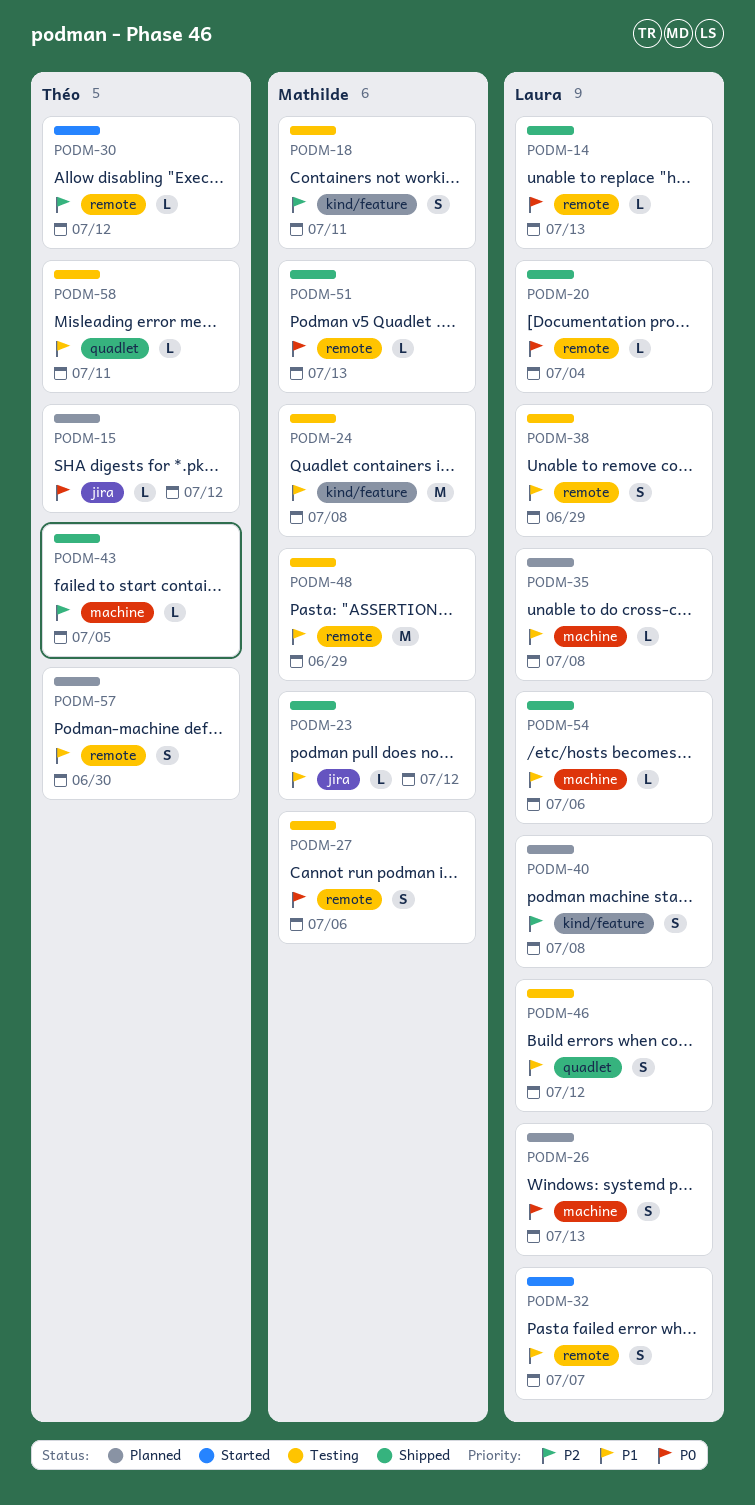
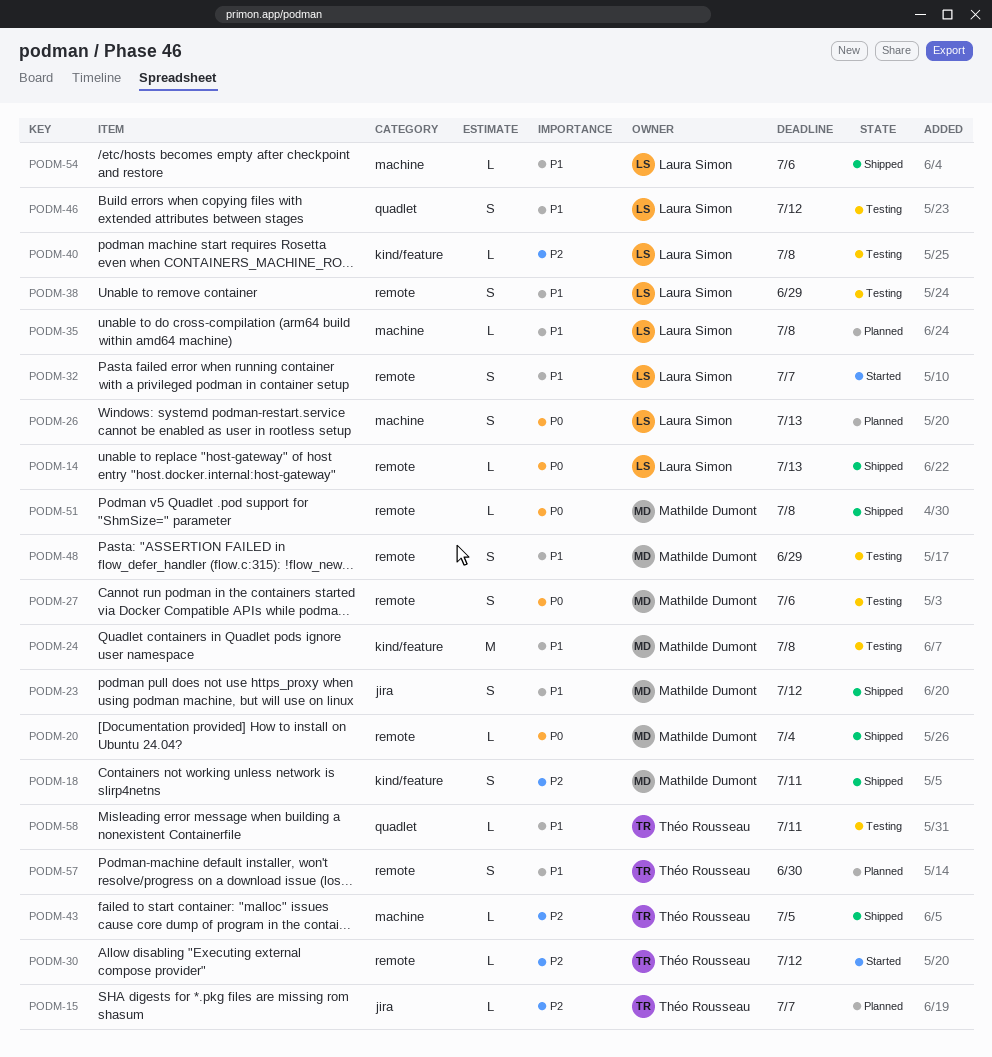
PODM-15, priority: P0 -> P2
PODM-15, due: Jul 12 -> Jul 7
PODM-18, status: Testing -> Shipped
PODM-20, owner: Laura Simon -> Mathilde Dumont
PODM-23, estimate: L -> S
PODM-40, status: Planned -> Testing
PODM-40, estimate: S -> L
PODM-48, estimate: M -> S
PODM-51, due: Jul 13 -> Jul 8

